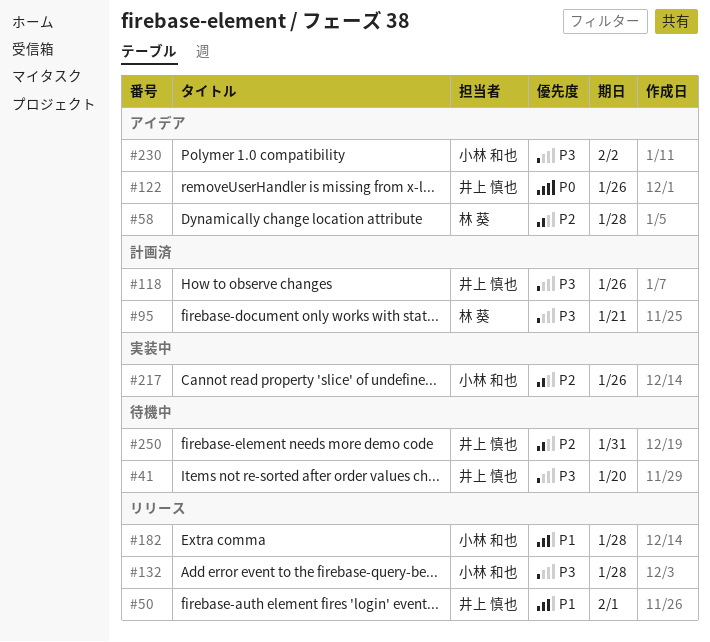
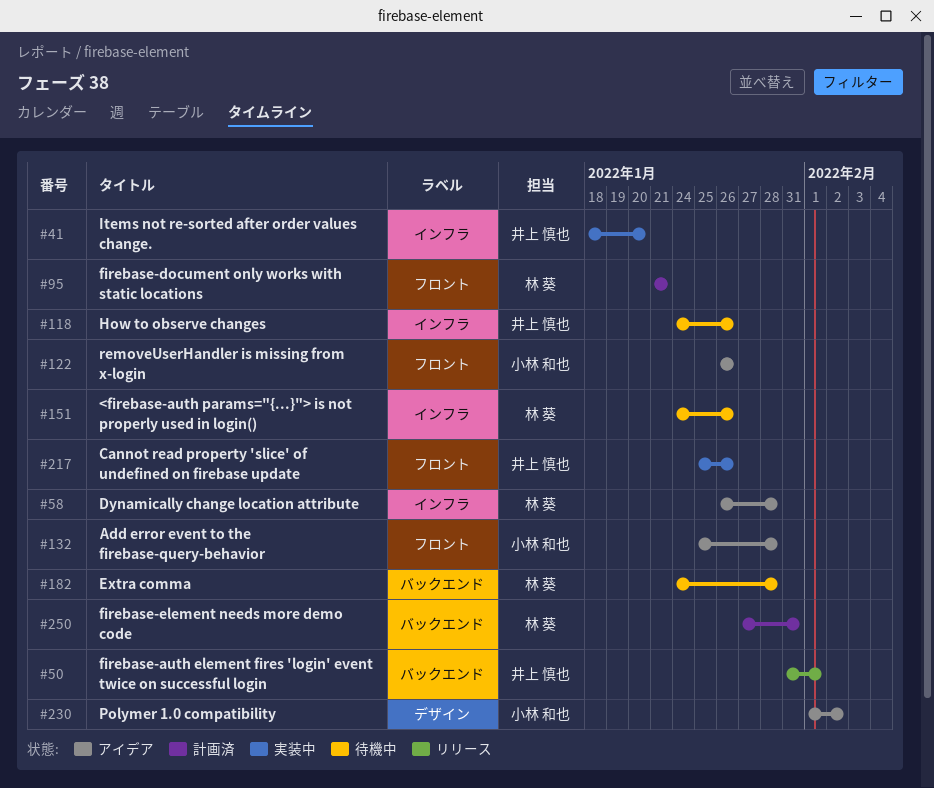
#41, status: 待機中 -> 実装中
#118, status: 計画済 -> 待機中
#122, owner: 井上 慎也 -> 小林 和也
#132, status: リリース -> アイデア
#151: none -> present
#182, status: リリース -> 待機中
#182, owner: 小林 和也 -> 林 葵
#217, owner: 小林 和也 -> 井上 慎也
#250, status: 待機中 -> 計画済
#250, owner: 井上 慎也 -> 林 葵

